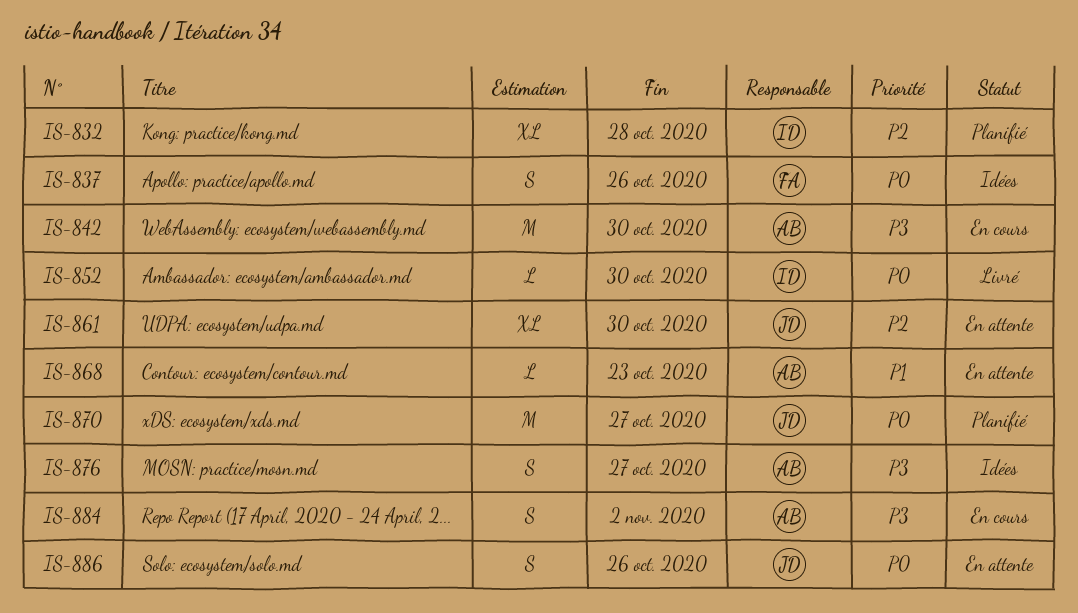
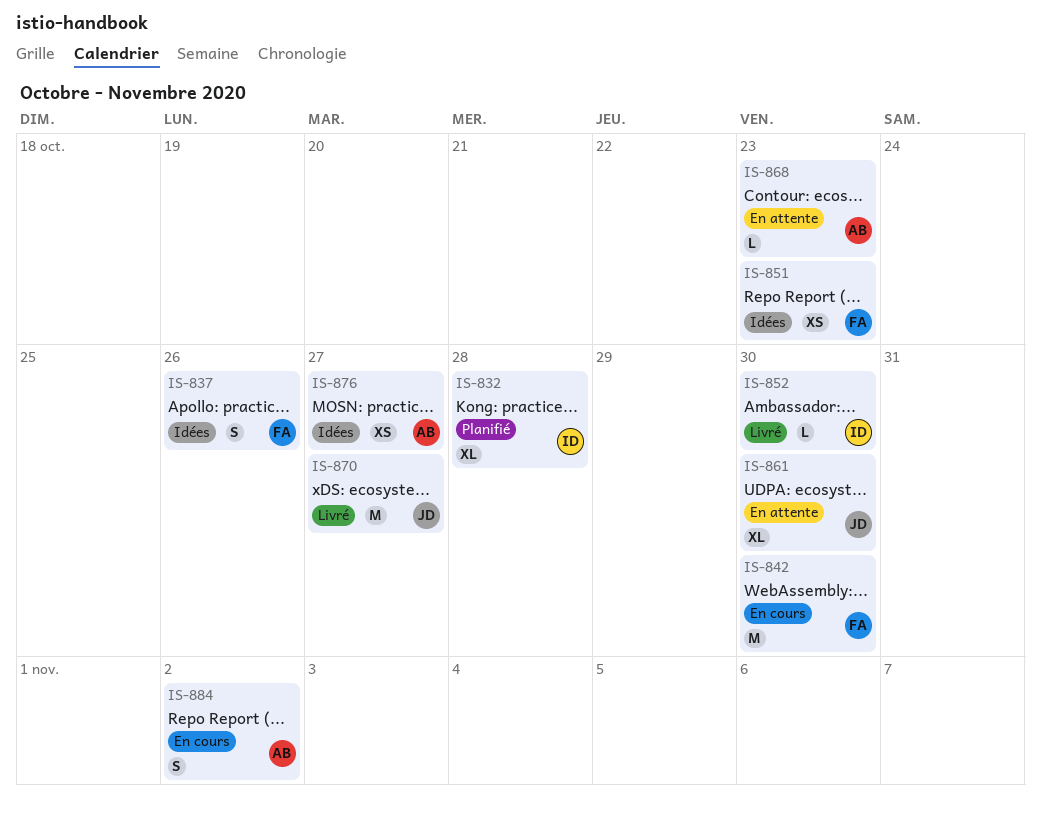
IS-842, owner: AB -> FA
IS-851: none -> present
IS-870, status: Planifié -> Livré
IS-876, estimate: S -> XS
IS-886: present -> none

